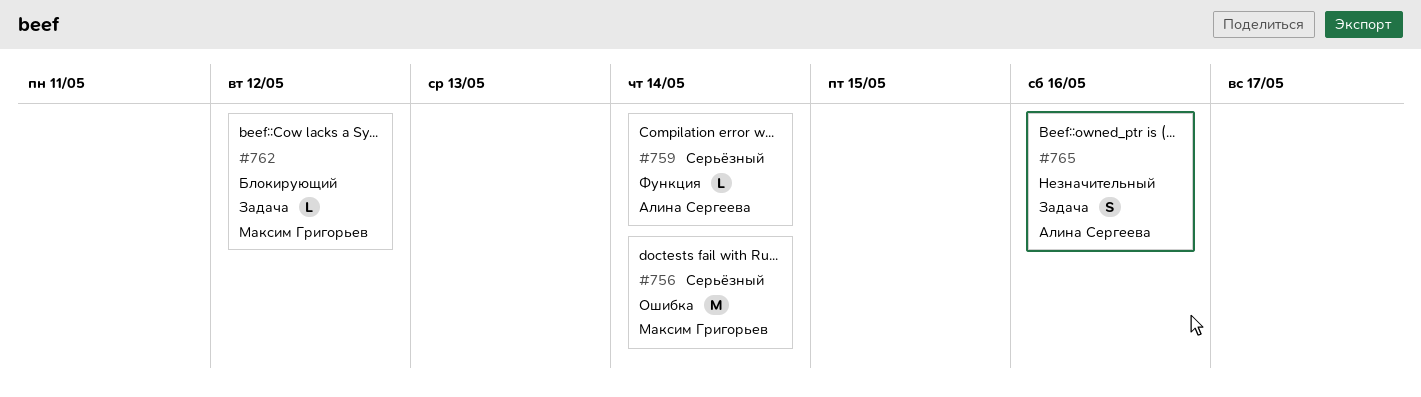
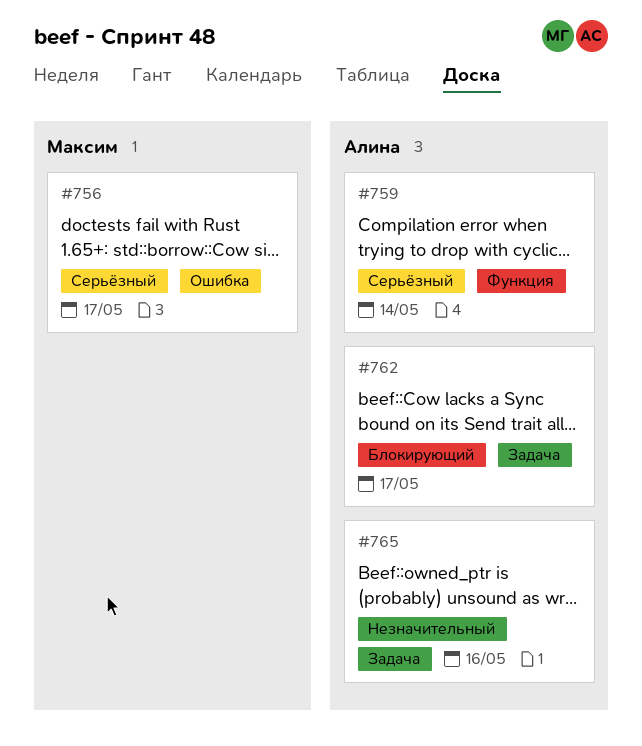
#756, due: May 14 -> May 17
#762, owner: Максим Григорьев -> Алина Сергеева
#762, due: May 12 -> May 17

